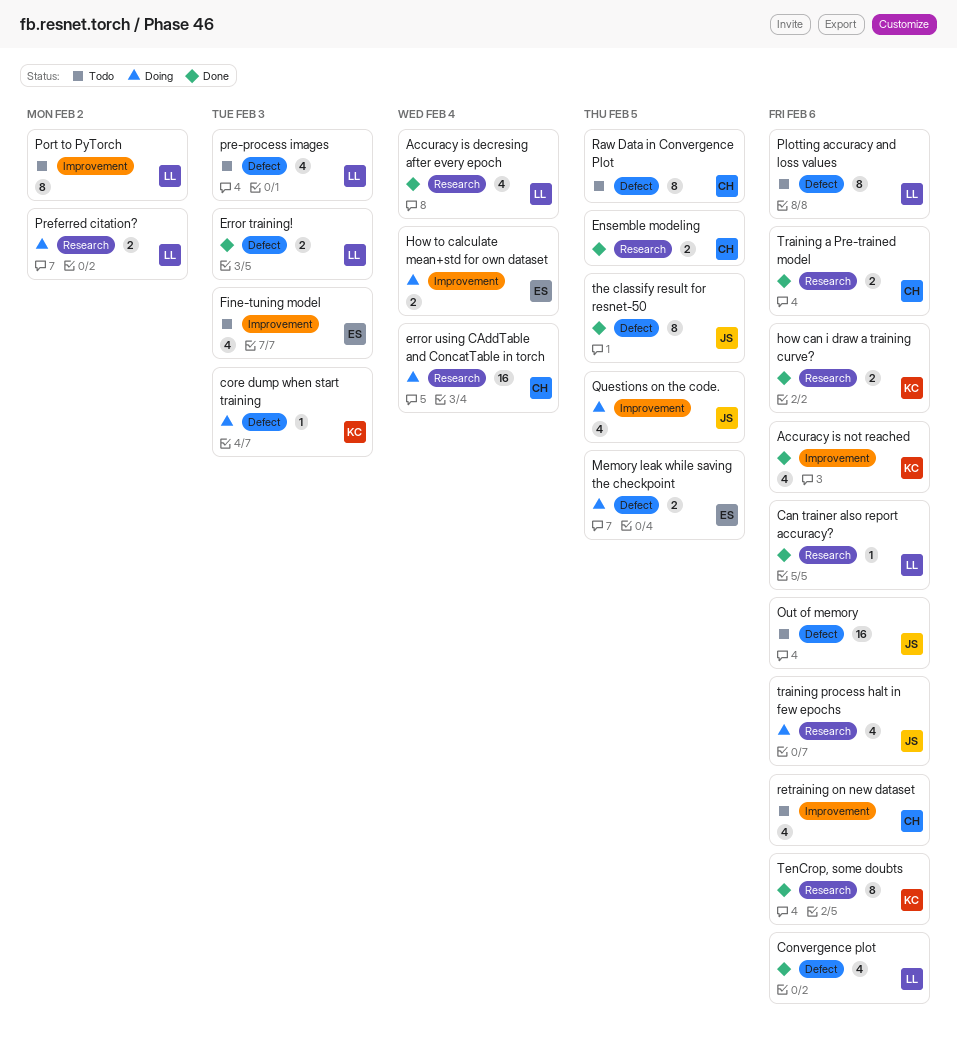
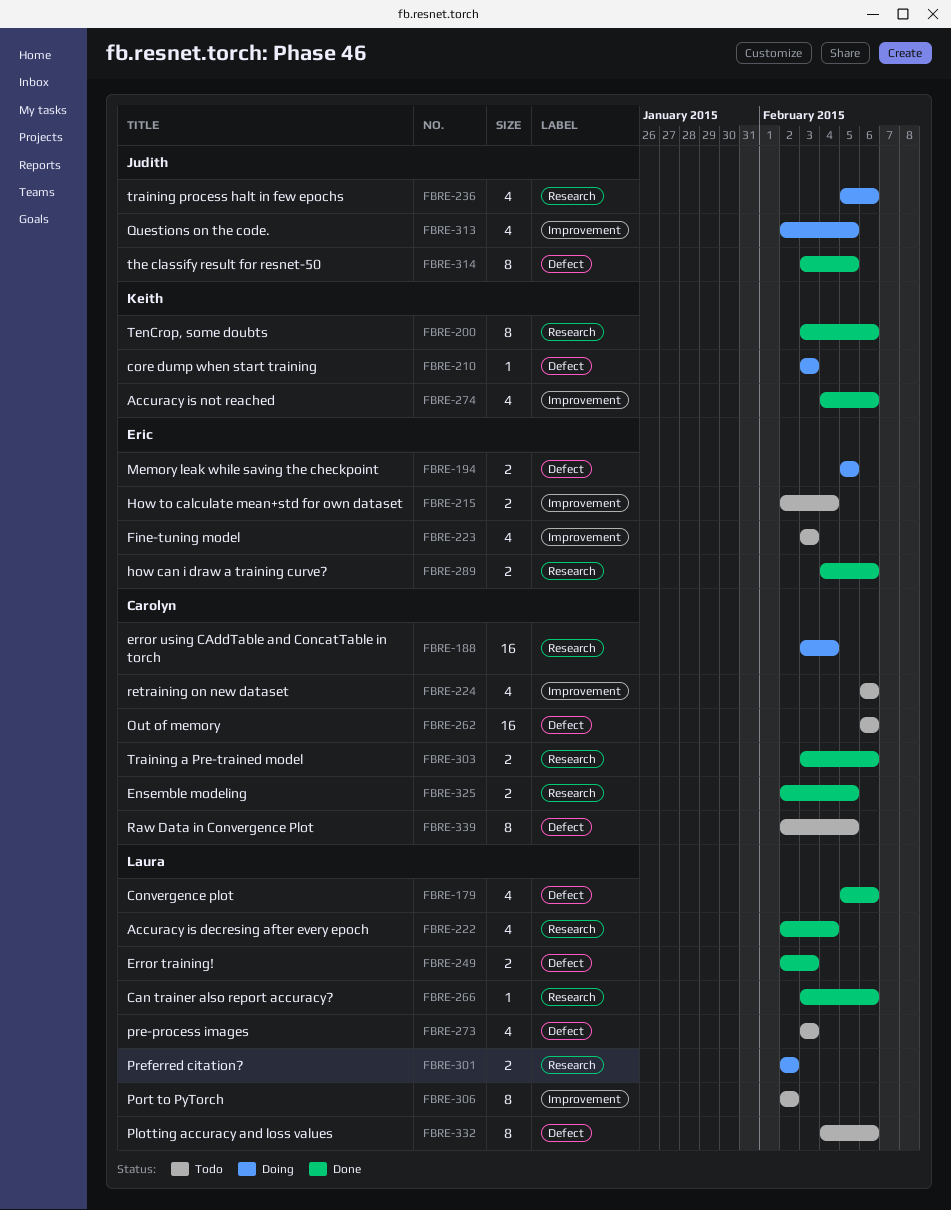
how can i draw a training curve?, owner: Keith -> Eric
How to calculate mean+std for own dataset, status: Doing -> Todo
Out of memory, owner: Judith -> Carolyn

